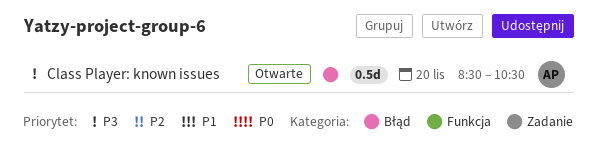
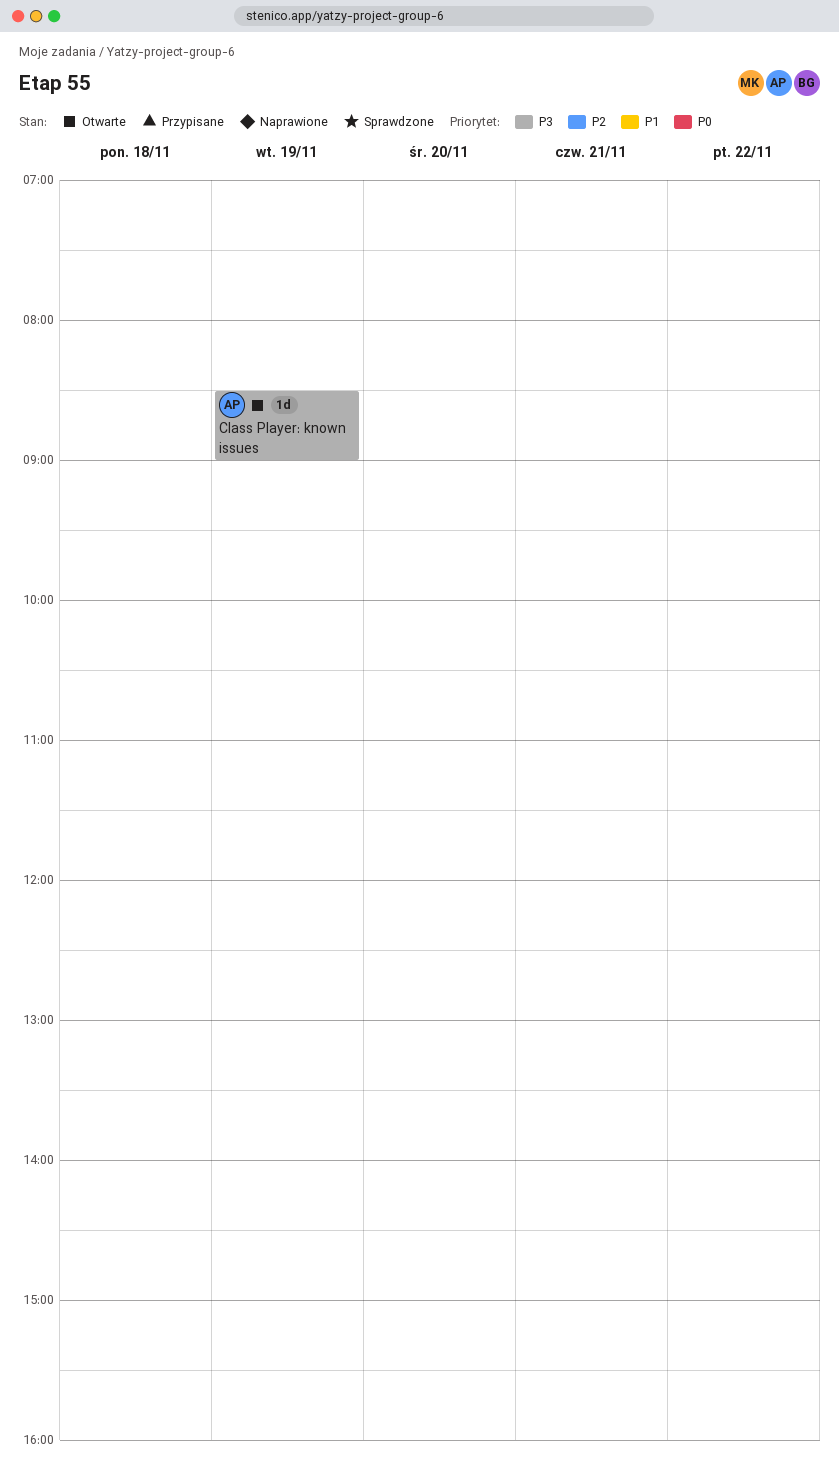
Class Player: known issues, estimate: 0.5d -> 1d
Class Player: known issues, day: Nov 20 -> Nov 19
Class Player: known issues, ends: 10:30 -> 09:00

